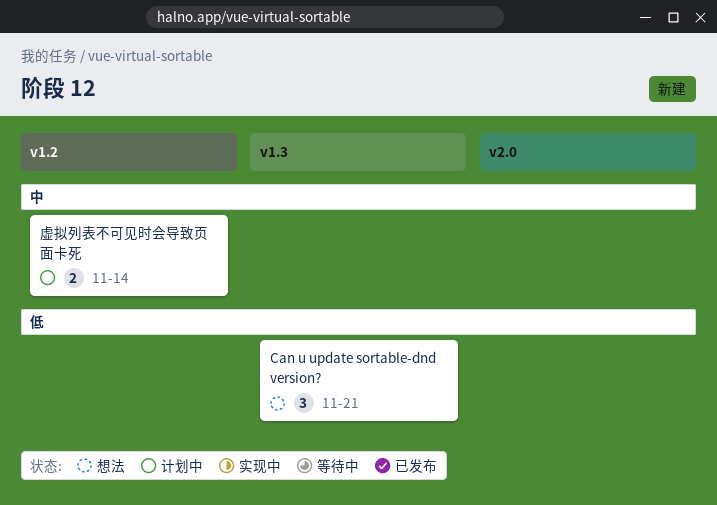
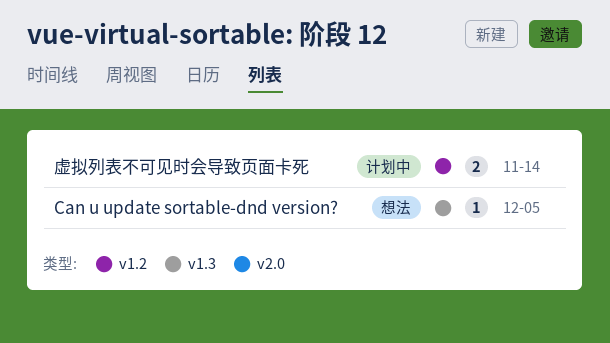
Can u update sortable-dnd version?, estimate: 3 -> 1
Can u update sortable-dnd version?, due: Nov 21 -> Dec 5

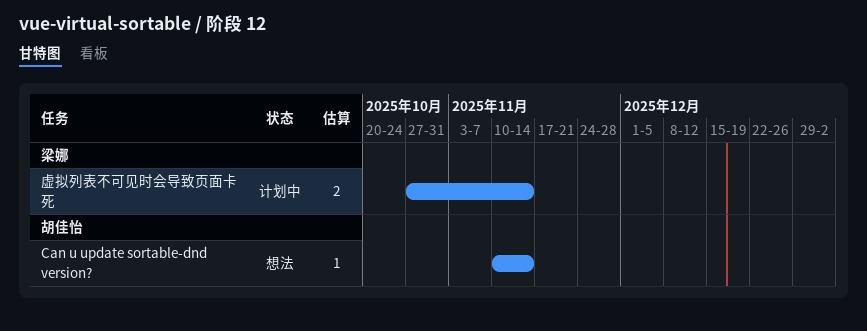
Can u update sortable-dnd version?, due: Dec 5 -> Nov 14

